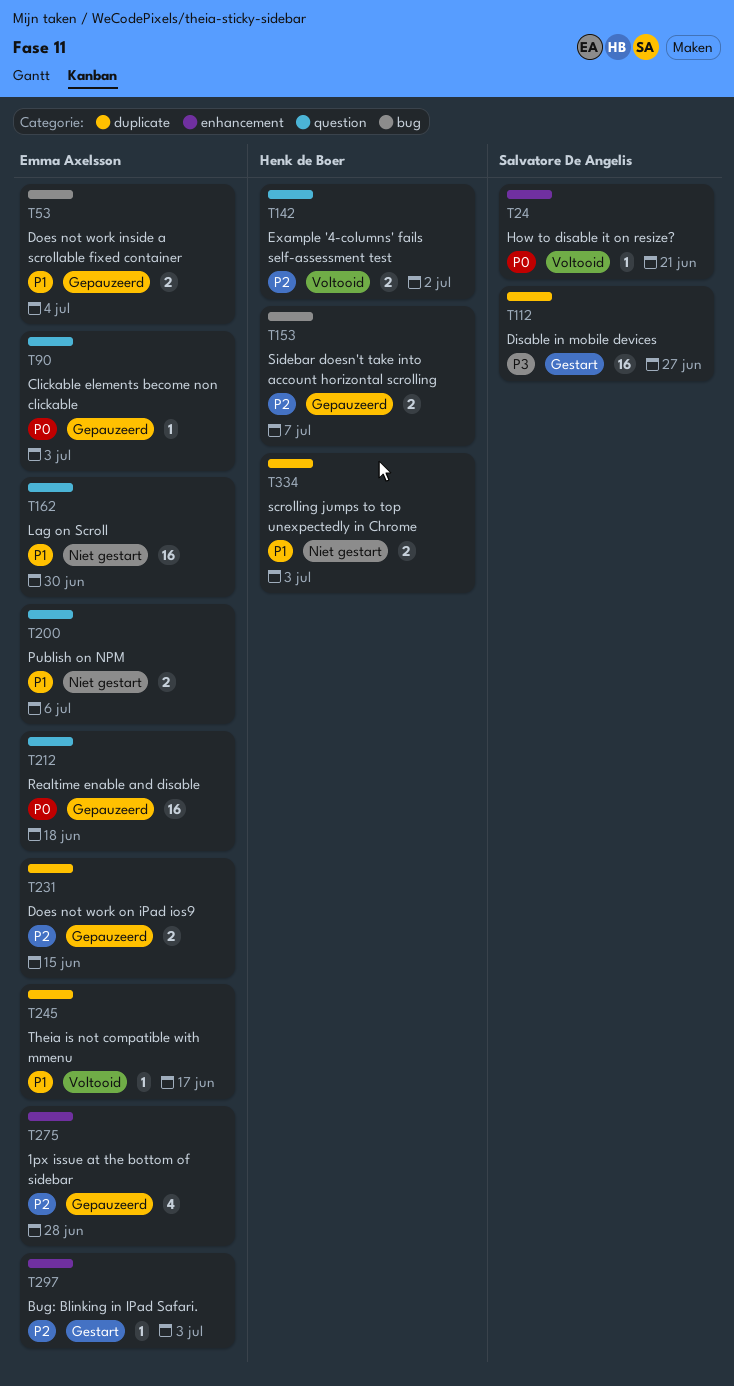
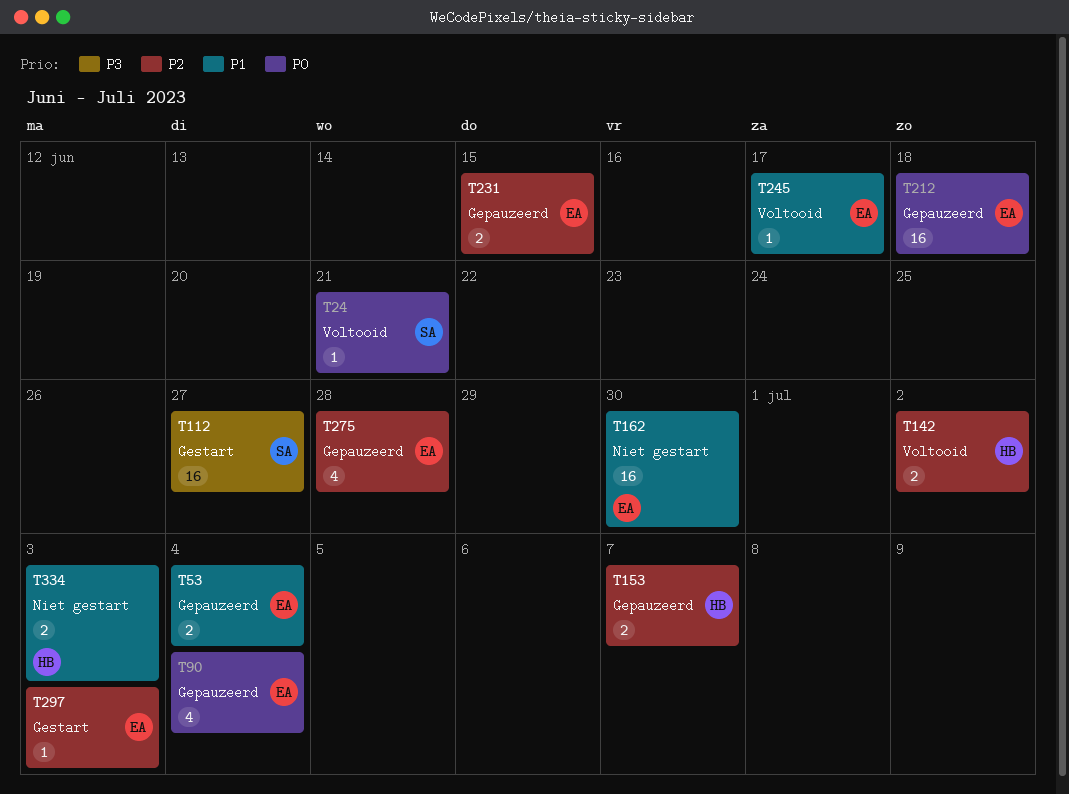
T90, estimate: 1 -> 4
T90, due: Jul 3 -> Jul 4
T200: present -> none

